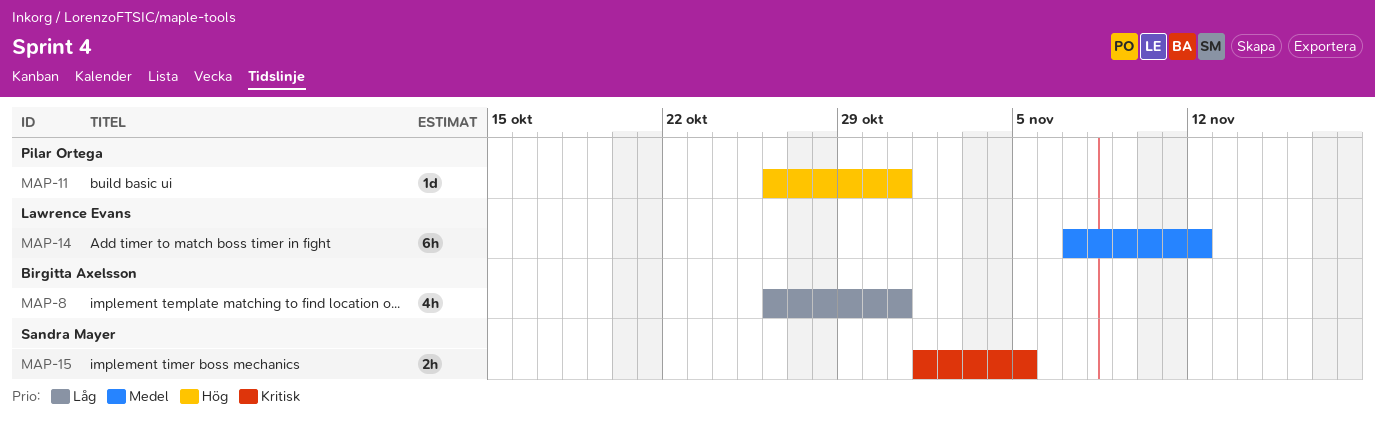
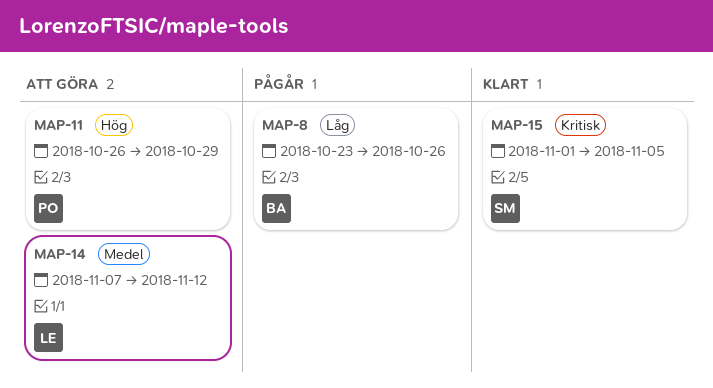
MAP-8, start: Oct 26 -> Oct 23
MAP-8, due: Oct 31 -> Oct 26
MAP-11, due: Oct 31 -> Oct 29

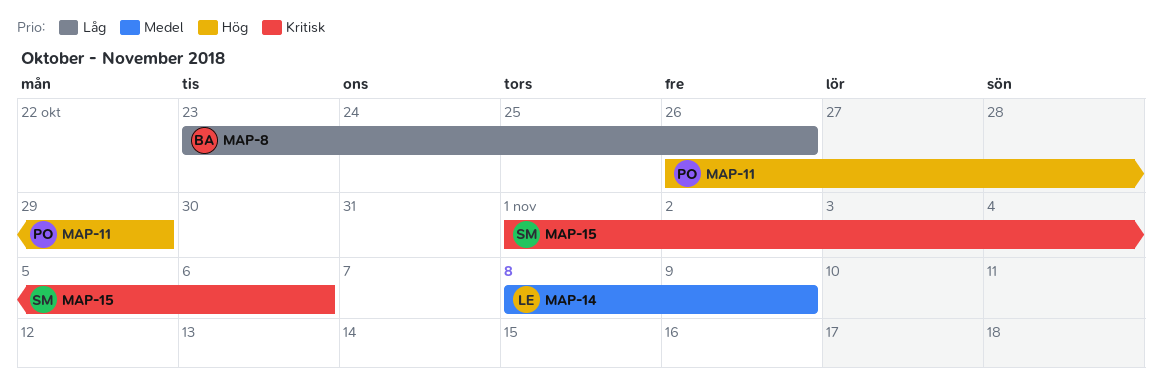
MAP-14, start: Nov 7 -> Nov 8
MAP-14, due: Nov 12 -> Nov 9
MAP-15, due: Nov 5 -> Nov 6

